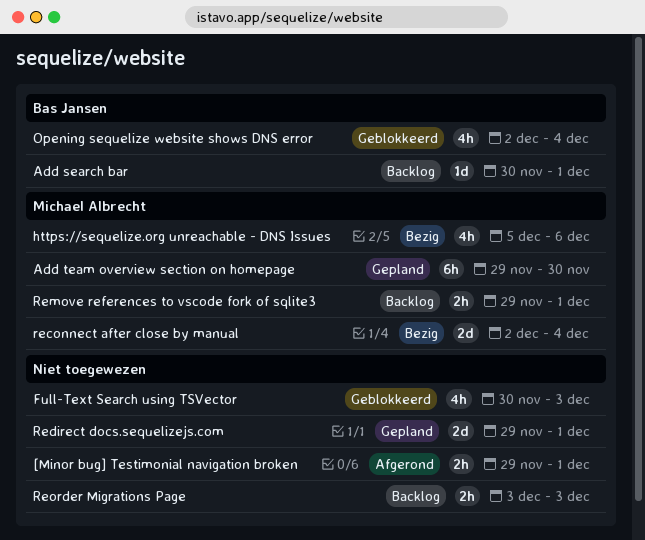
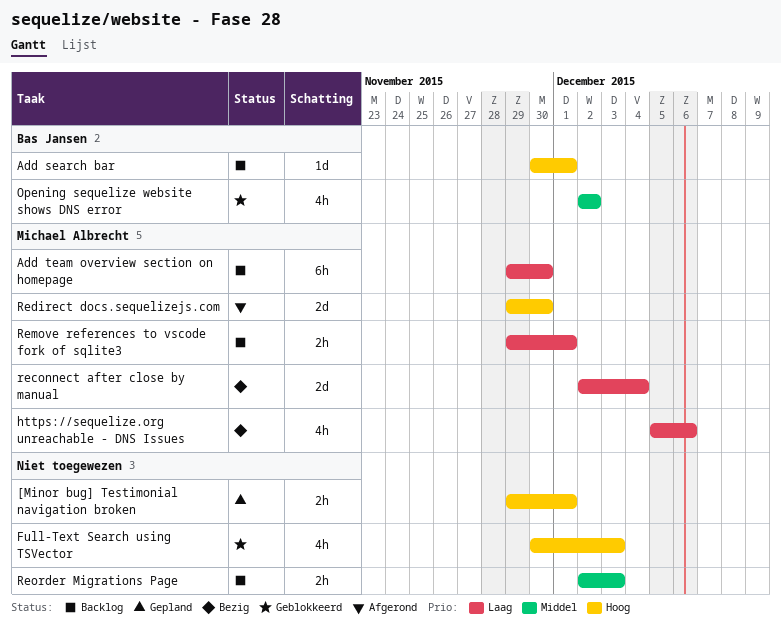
[Minor bug] Testimonial navigation broken, status: Afgerond -> Gepland
Add team overview section on homepage, status: Gepland -> Backlog
Opening sequelize website shows DNS error, due: Dec 4 -> Dec 2
Redirect docs.sequelizejs.com, status: Gepland -> Afgerond
Redirect docs.sequelizejs.com, owner: none -> Michael Albrecht
Redirect docs.sequelizejs.com, due: Dec 1 -> Nov 30
Reorder Migrations Page, start: Dec 3 -> Dec 2

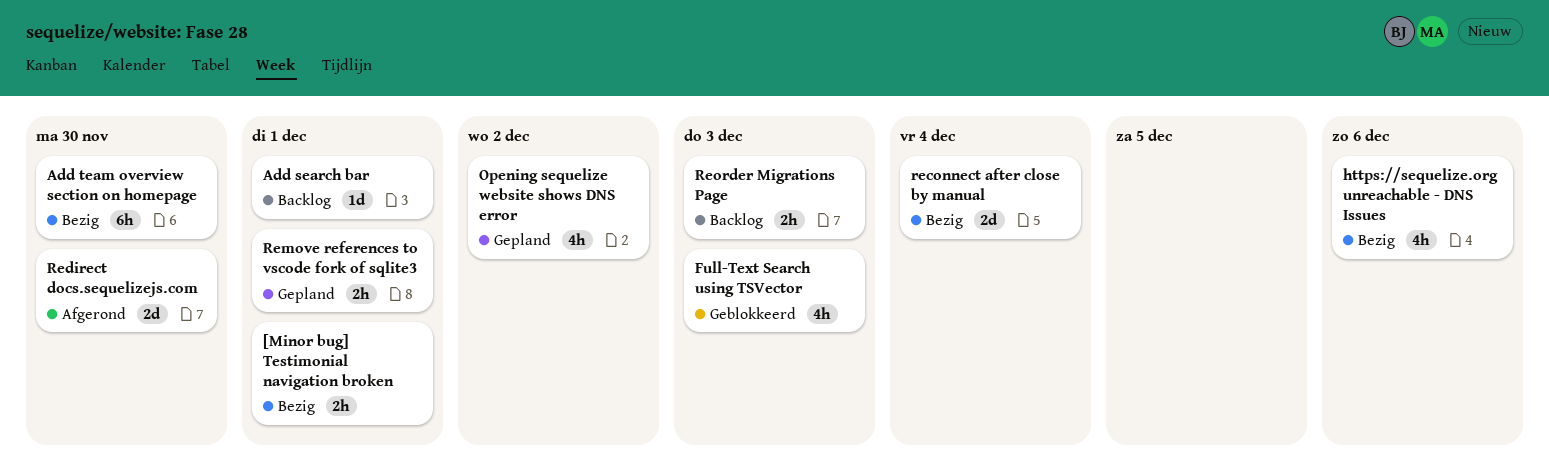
[Minor bug] Testimonial navigation broken, status: Gepland -> Bezig
Add team overview section on homepage, status: Backlog -> Bezig
Opening sequelize website shows DNS error, status: Geblokkeerd -> Gepland
Remove references to vscode fork of sqlite3, status: Backlog -> Gepland

